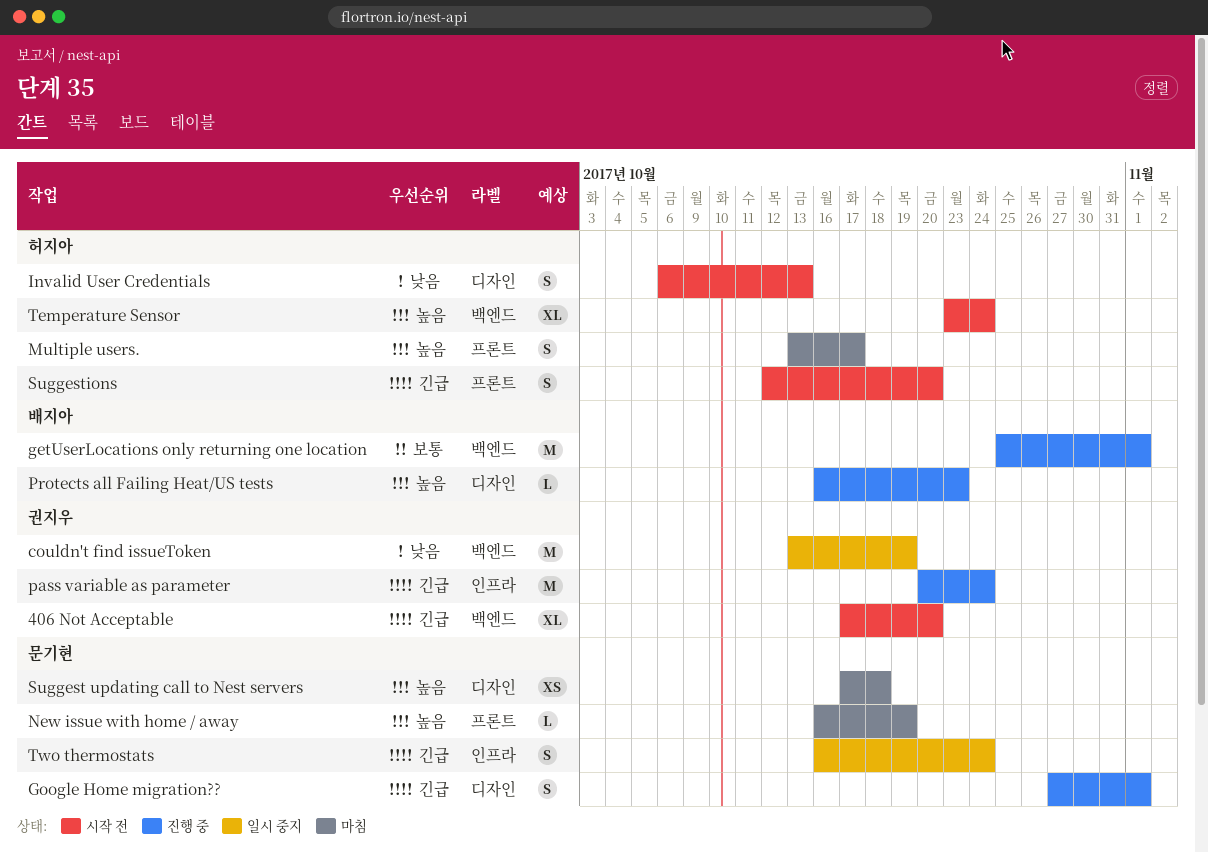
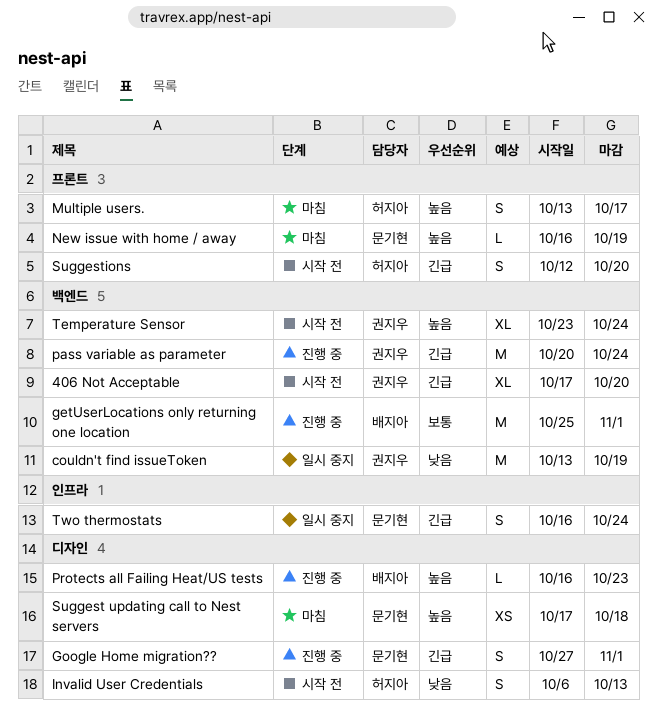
pass variable as parameter, label: 인프라 -> 백엔드
Temperature Sensor, owner: 허지아 -> 권지우

